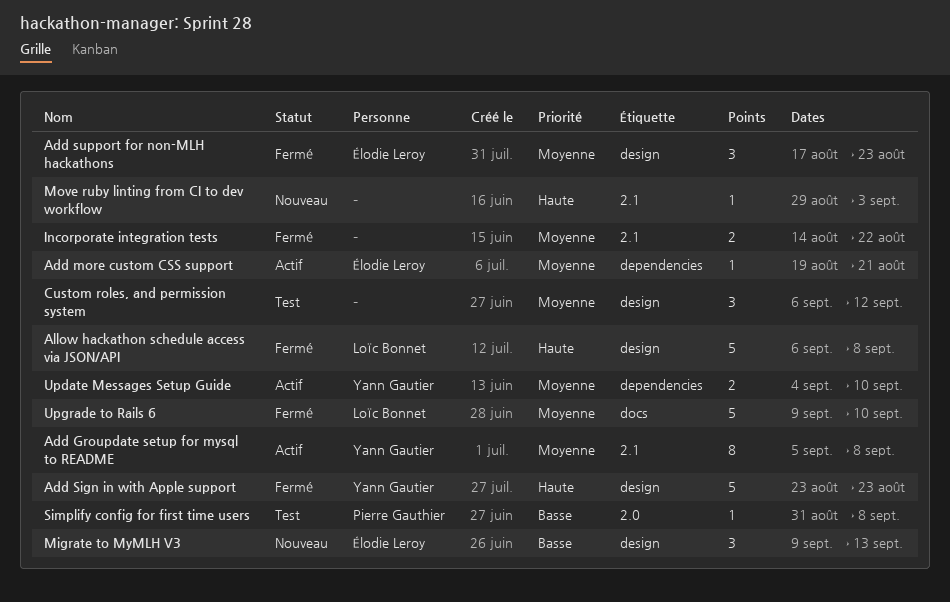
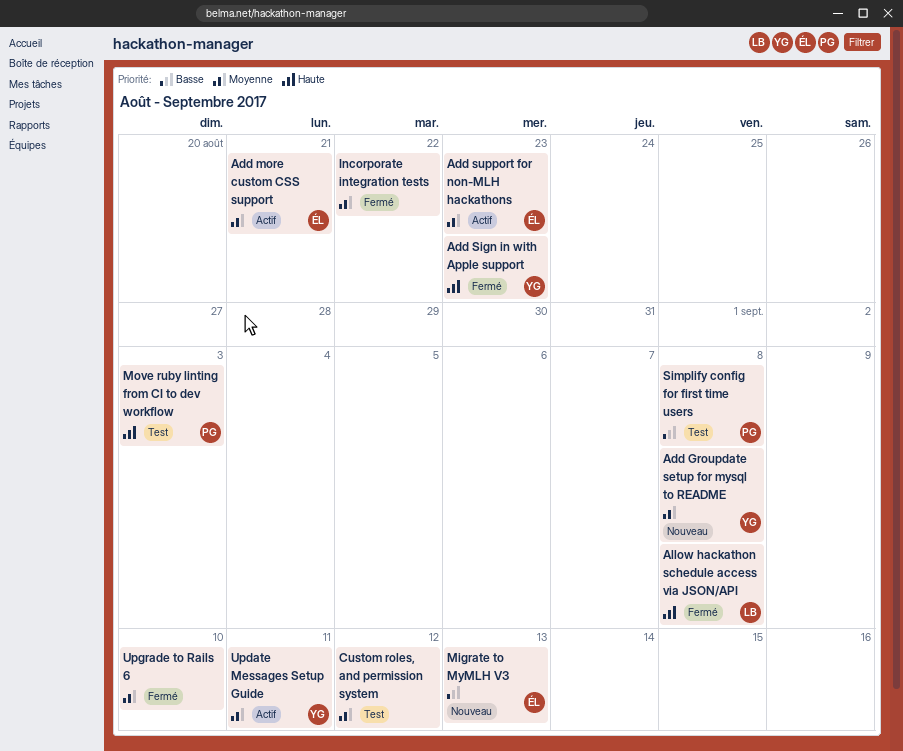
Add Groupdate setup for mysql to README, status: Actif -> Nouveau
Add support for non-MLH hackathons, status: Fermé -> Actif
Move ruby linting from CI to dev workflow, status: Nouveau -> Test
Move ruby linting from CI to dev workflow, owner: none -> Pierre Gauthier
Update Messages Setup Guide, due: Sep 10 -> Sep 11
Upgrade to Rails 6, owner: Loïc Bonnet -> none

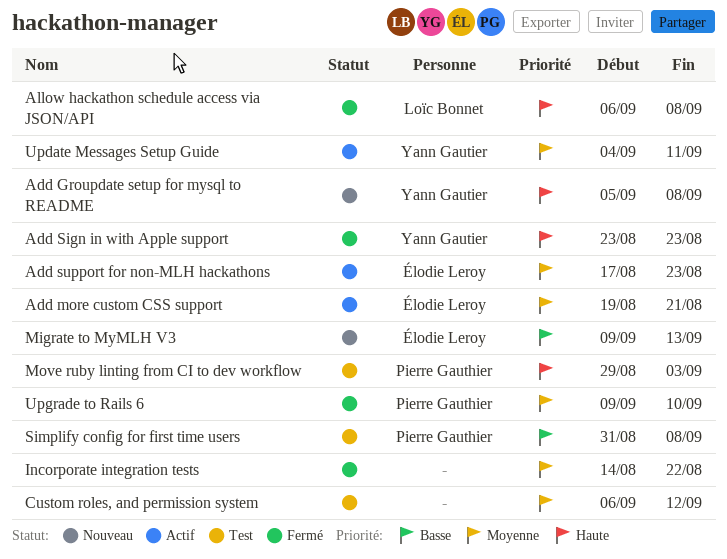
Add Groupdate setup for mysql to README, priority: Moyenne -> Haute
Upgrade to Rails 6, owner: none -> Pierre Gauthier

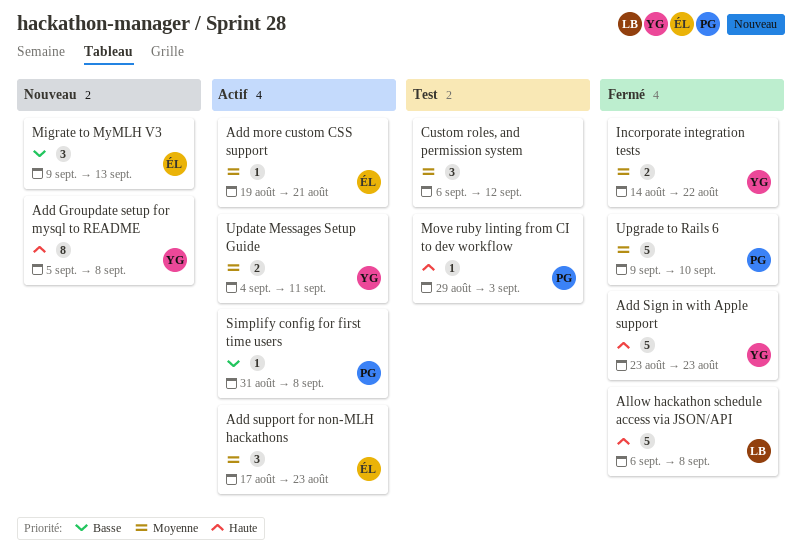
Incorporate integration tests, owner: none -> Yann Gautier
Simplify config for first time users, status: Test -> Actif

